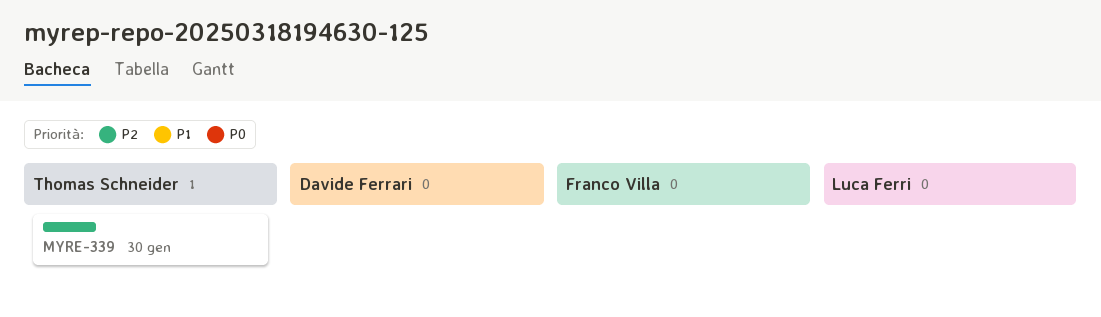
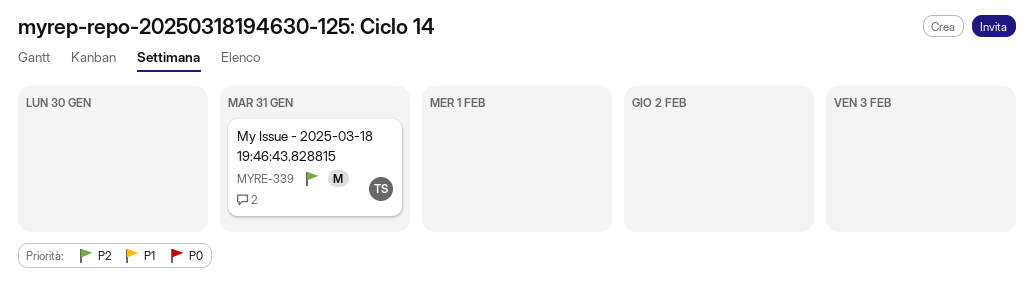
MYRE-339, due: Jan 30 -> Jan 31

